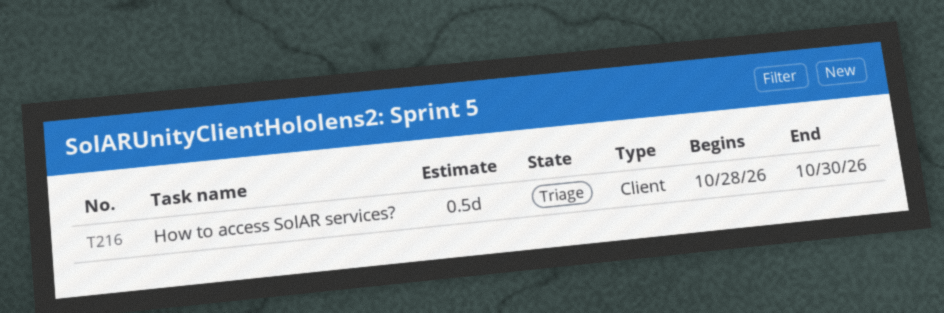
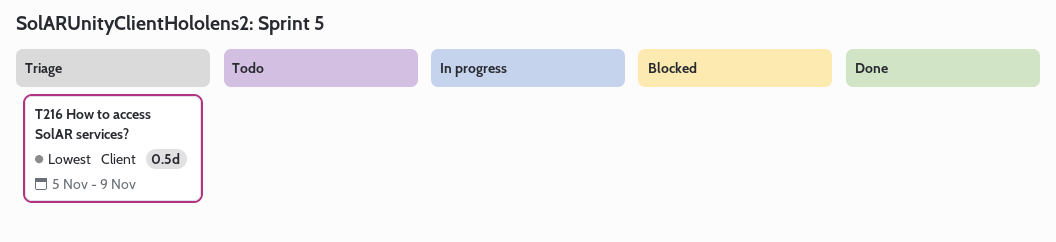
T216, start: Oct 28 -> Nov 5
T216, due: Oct 30 -> Nov 9

